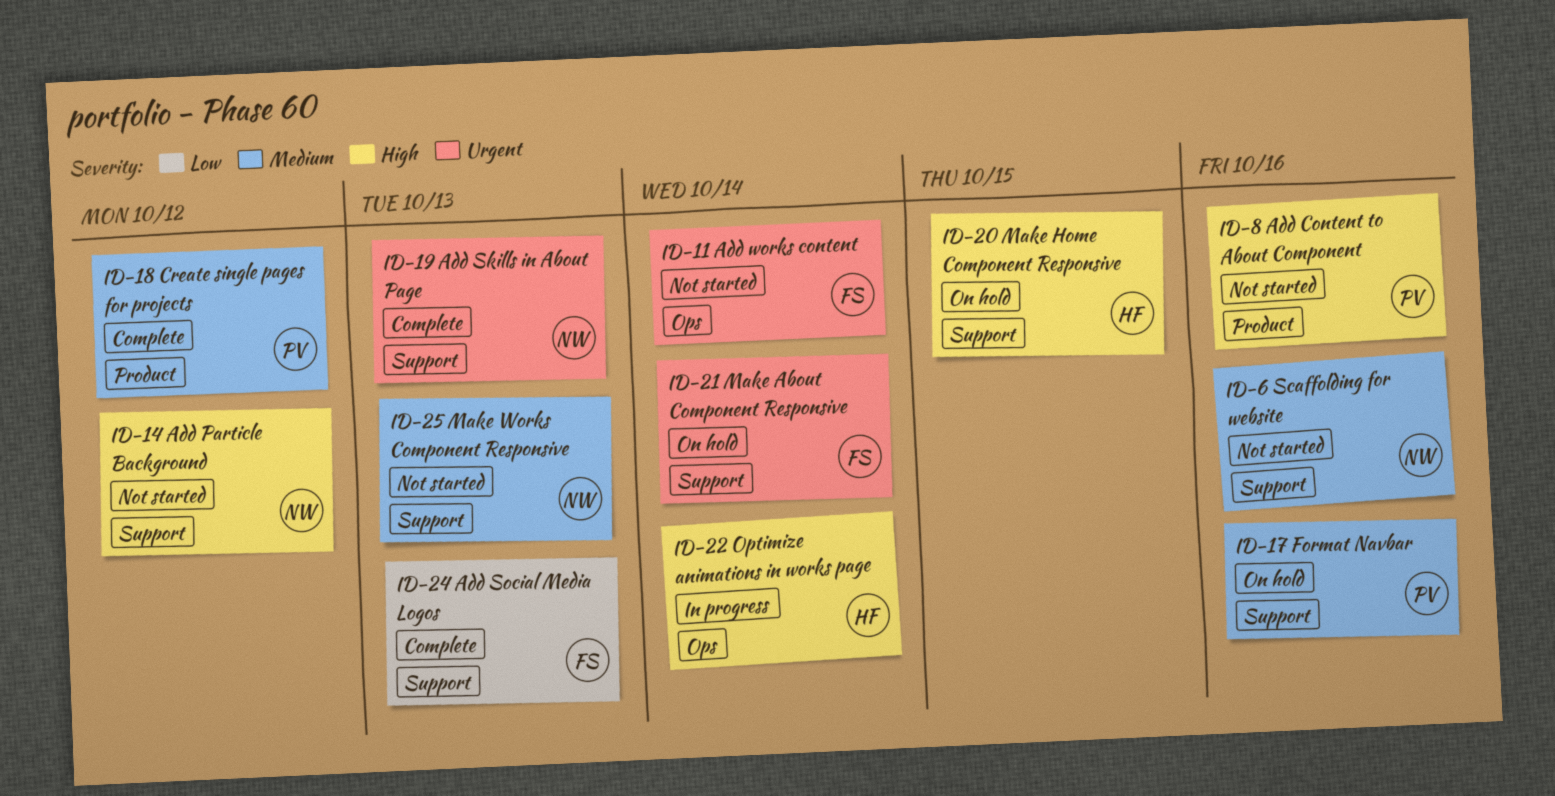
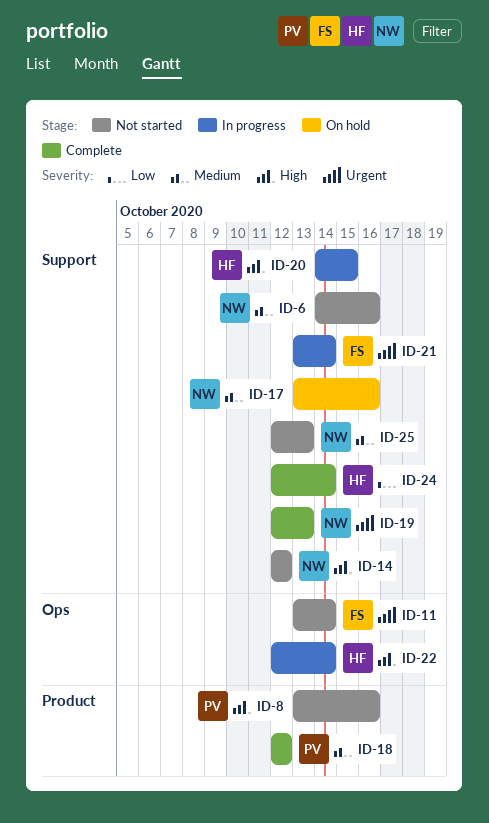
ID-17, owner: PV -> NW
ID-20, status: On hold -> In progress
ID-21, status: On hold -> In progress
ID-24, owner: FS -> HF
ID-24, due: Oct 13 -> Oct 14

